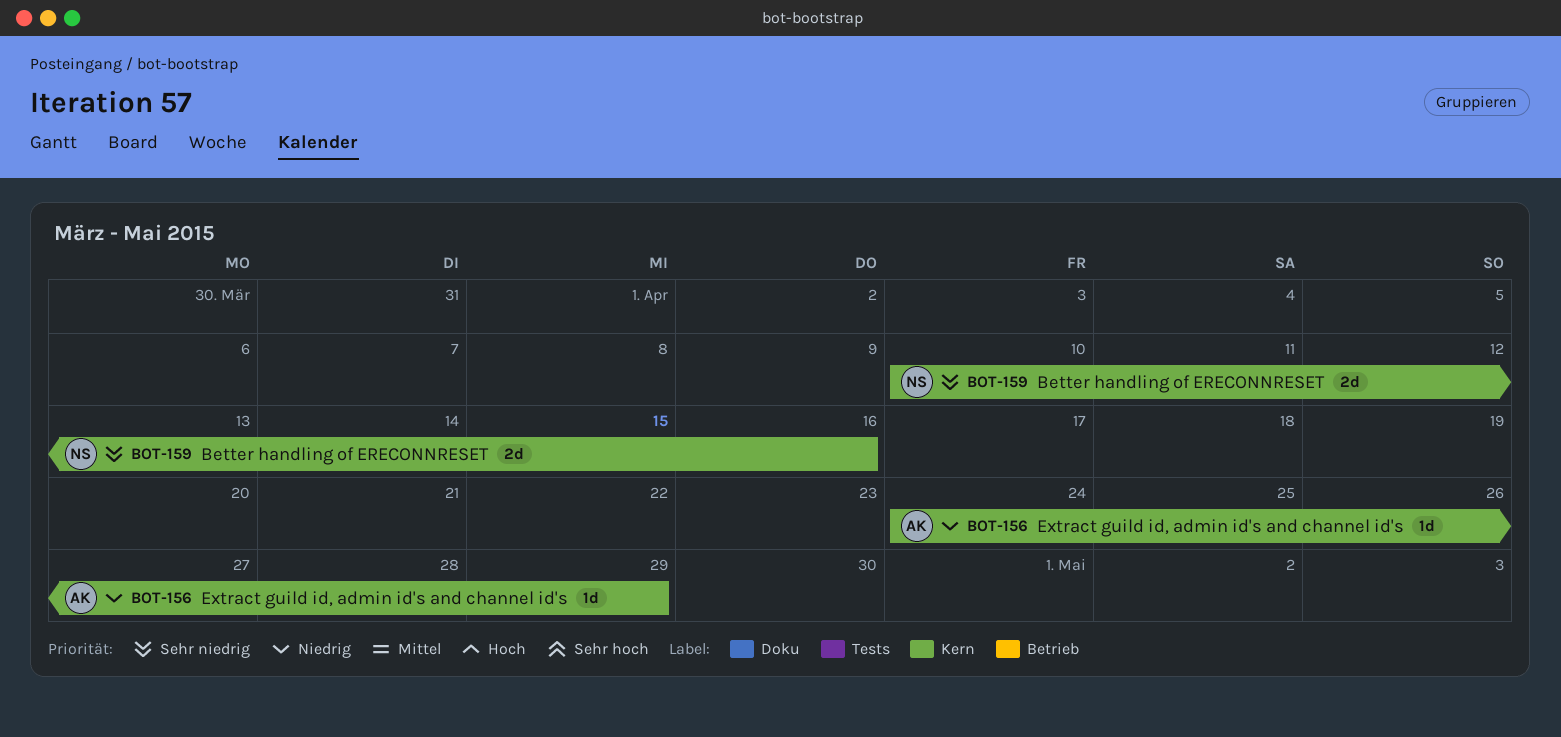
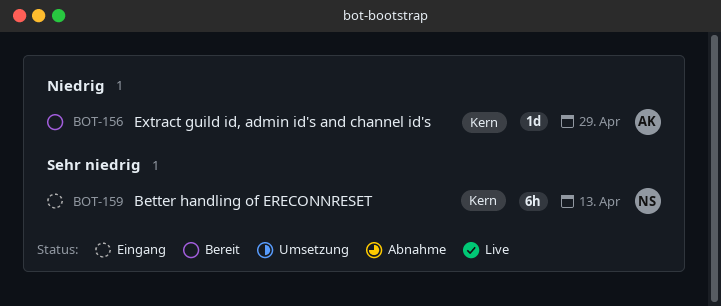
BOT-159, estimate: 2d -> 6h
BOT-159, due: Apr 16 -> Apr 13

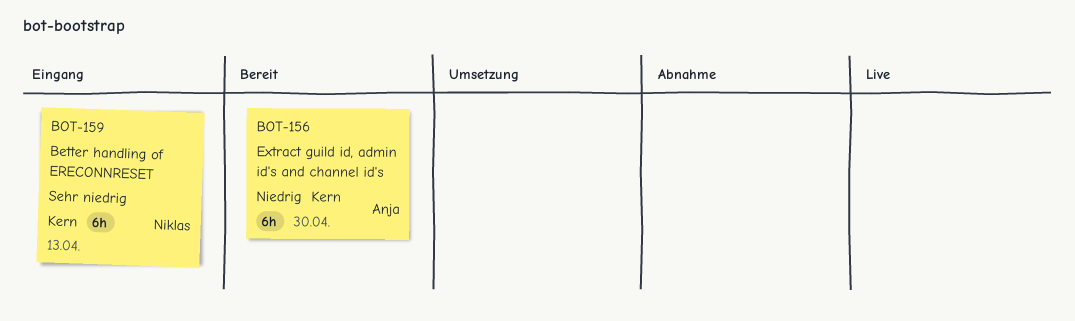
BOT-156, estimate: 1d -> 6h
BOT-156, due: Apr 29 -> Apr 30

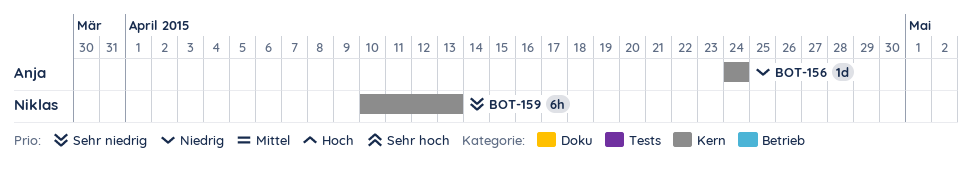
BOT-156, estimate: 6h -> 1d
BOT-156, due: Apr 30 -> Apr 24

